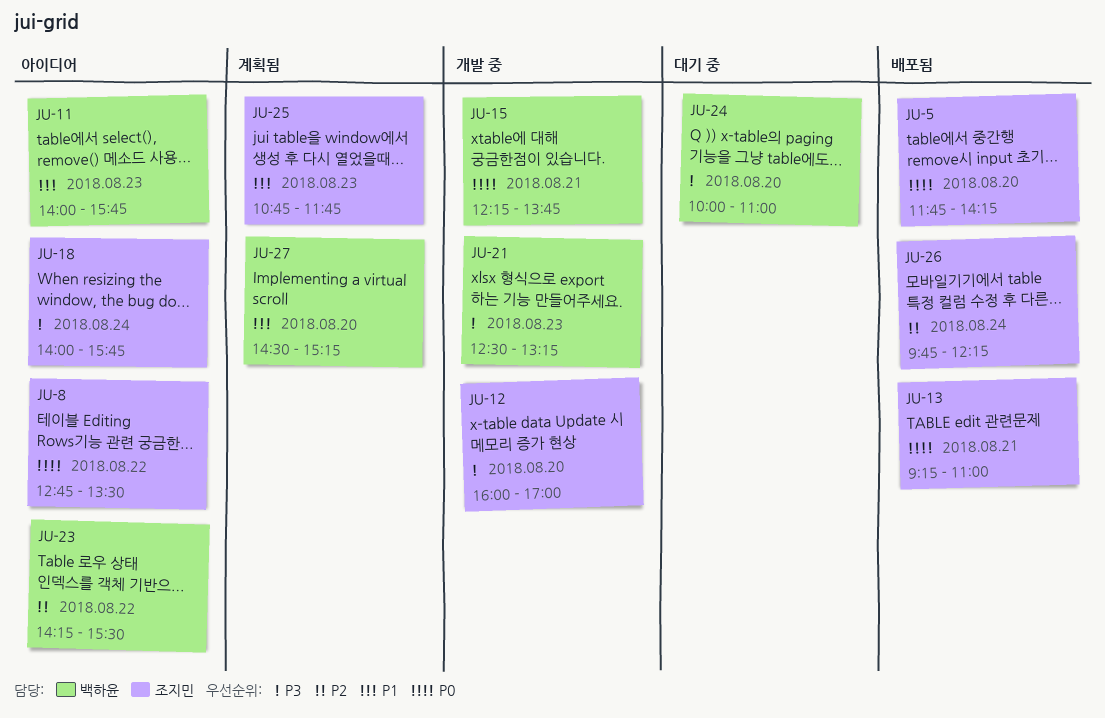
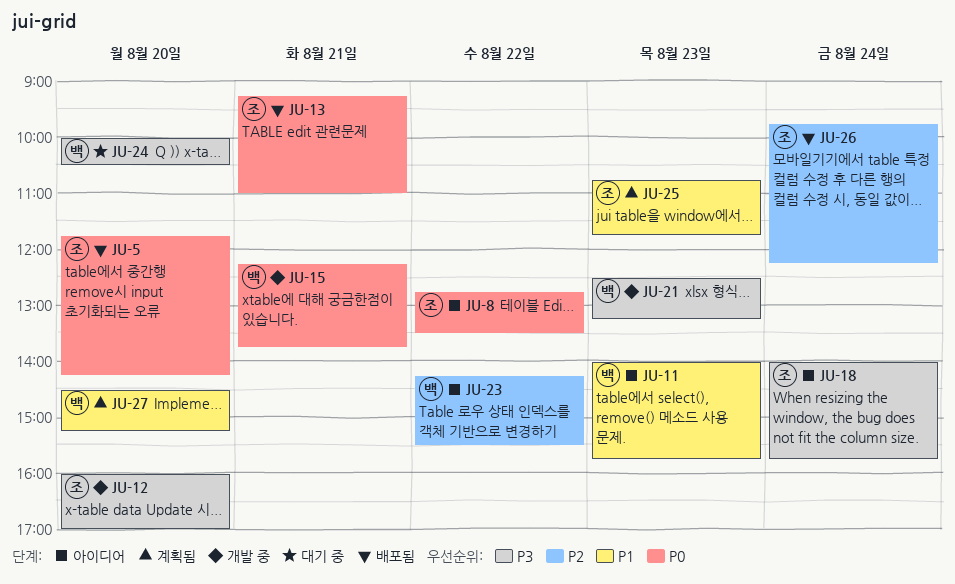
JU-24, ends: 11:00 -> 10:30

